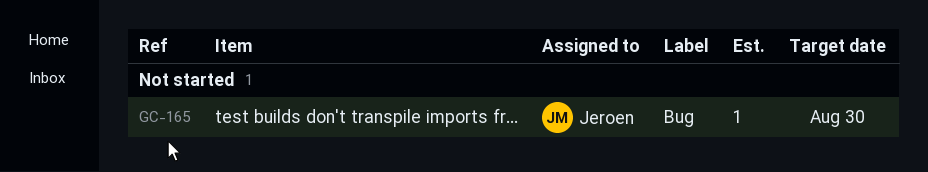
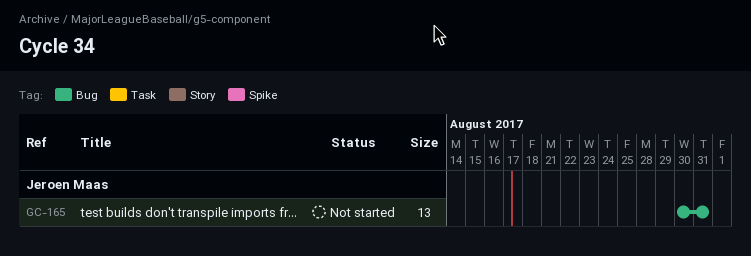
GC-165, estimate: 1 -> 13
GC-165, due: Aug 30 -> Aug 31

